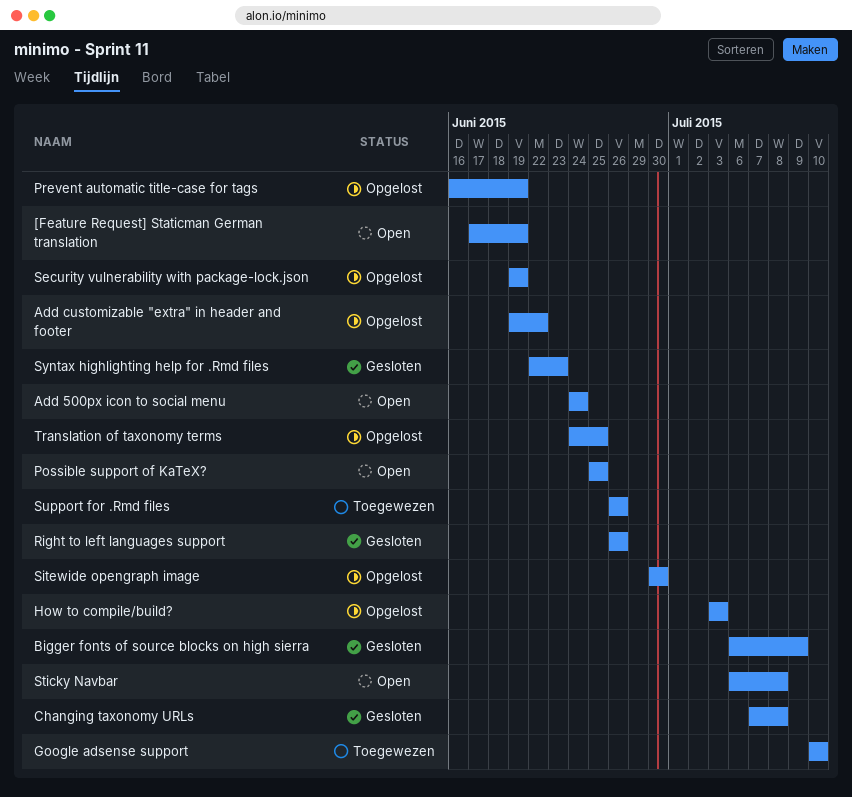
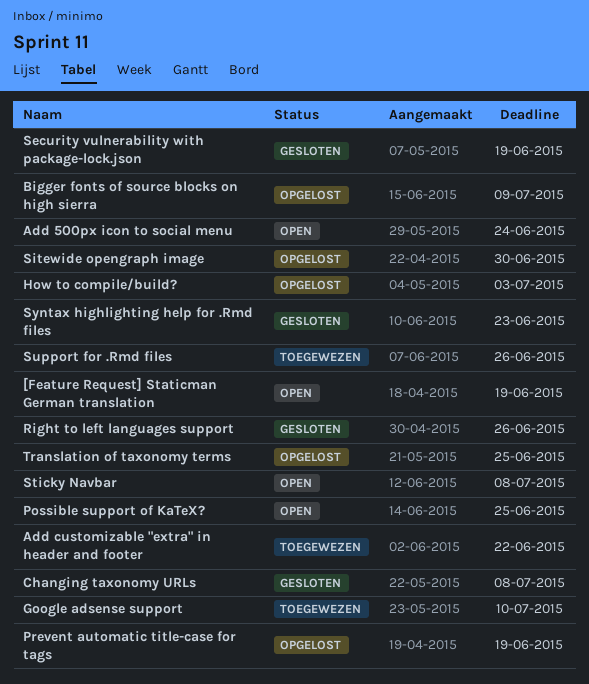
Add customizable "extra" in header and footer, status: Opgelost -> Toegewezen
Bigger fonts of source blocks on high sierra, status: Gesloten -> Opgelost
Security vulnerability with package-lock.json, status: Opgelost -> Gesloten

